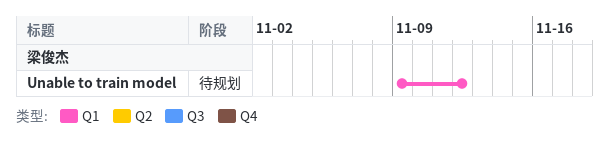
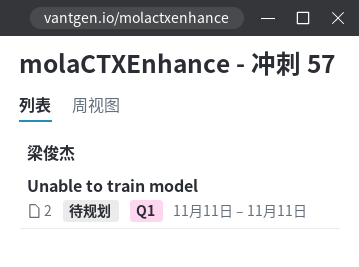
Unable to train model, start: Nov 9 -> Nov 11
Unable to train model, due: Nov 12 -> Nov 11

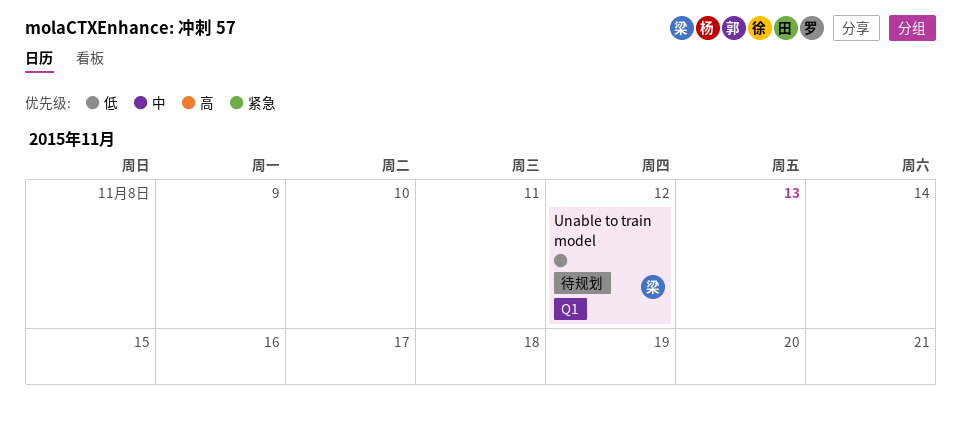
Unable to train model, due: Nov 11 -> Nov 12

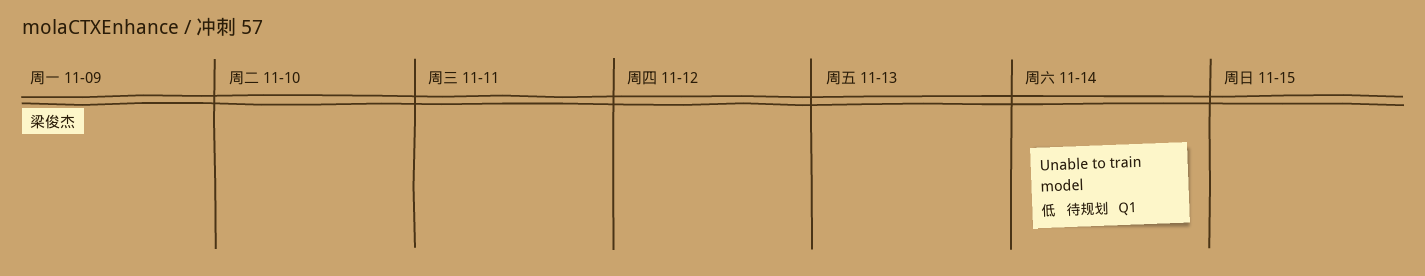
Unable to train model, due: Nov 12 -> Nov 14

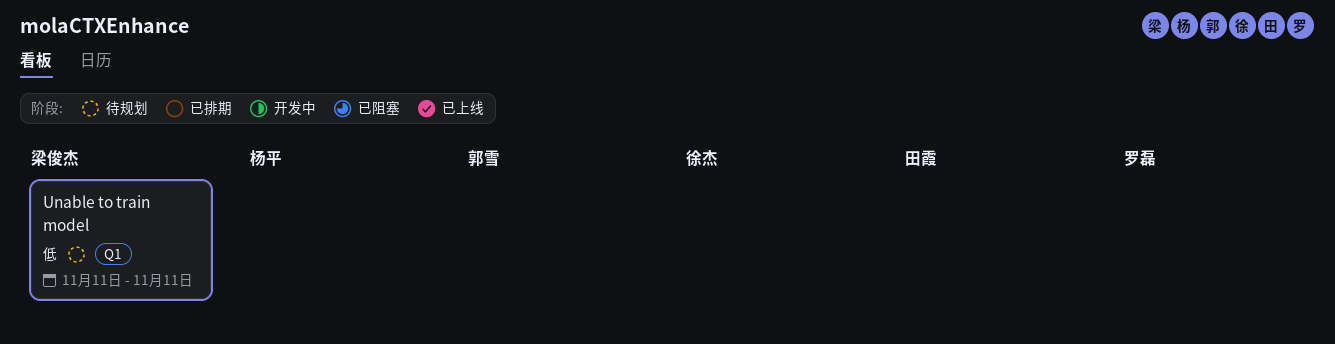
Unable to train model, due: Nov 14 -> Nov 11

